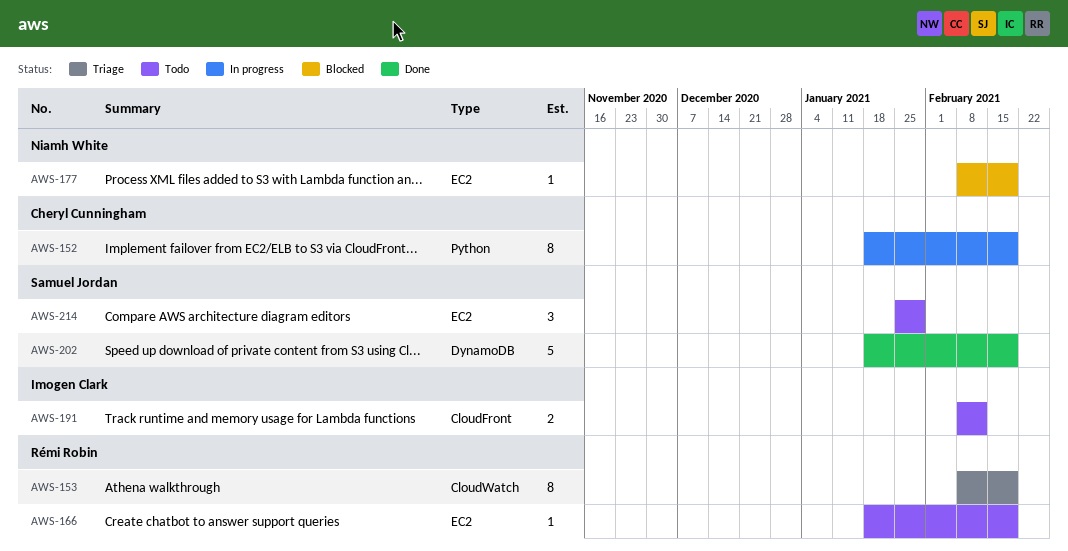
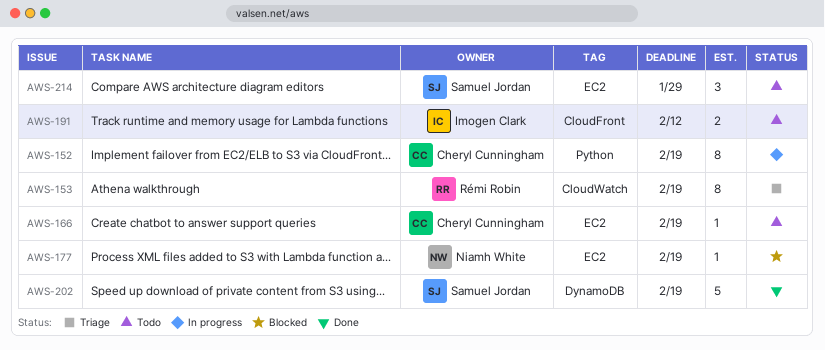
AWS-166, owner: Rémi Robin -> Cheryl Cunningham

